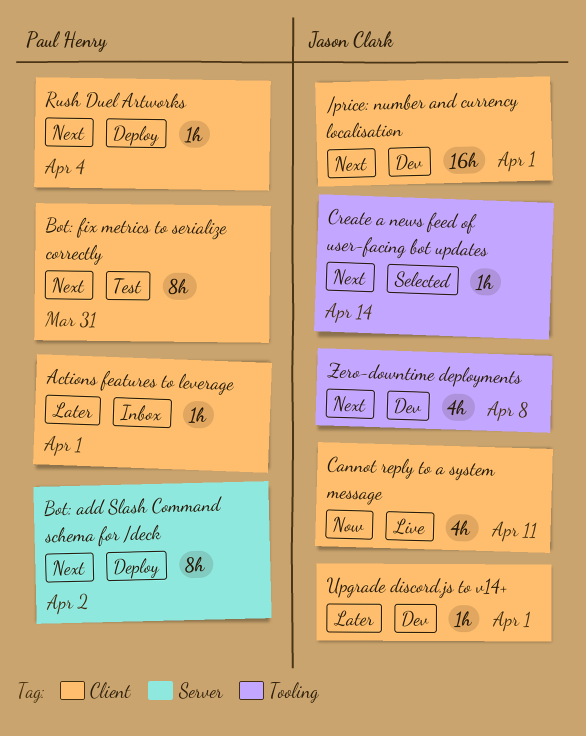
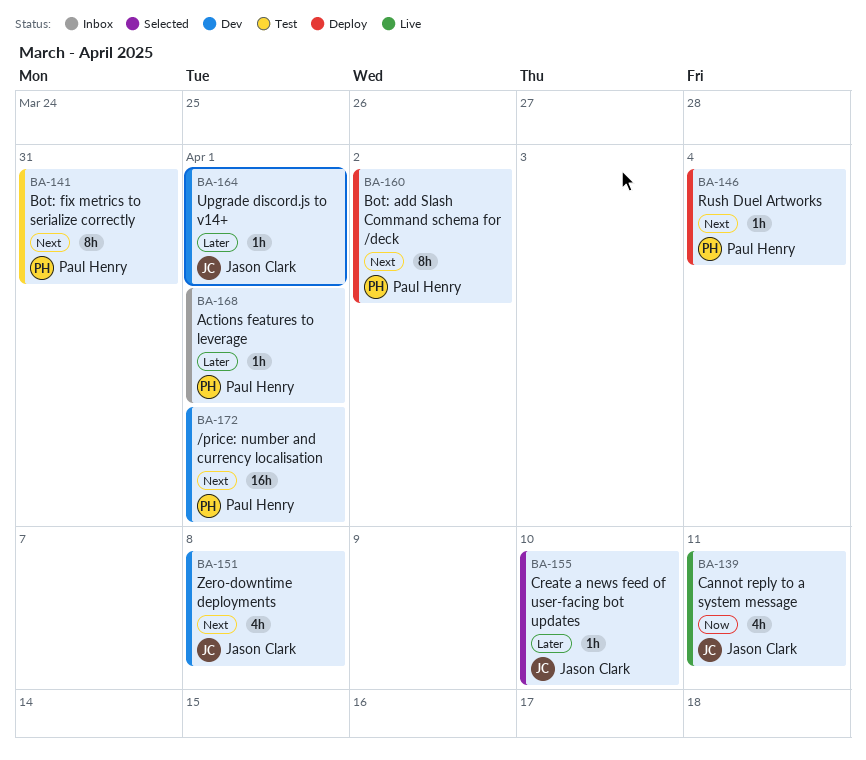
/price: number and currency localisation, owner: Jason Clark -> Paul Henry
Create a news feed of user-facing bot updates, priority: Next -> Later
Create a news feed of user-facing bot updates, due: Apr 14 -> Apr 10

